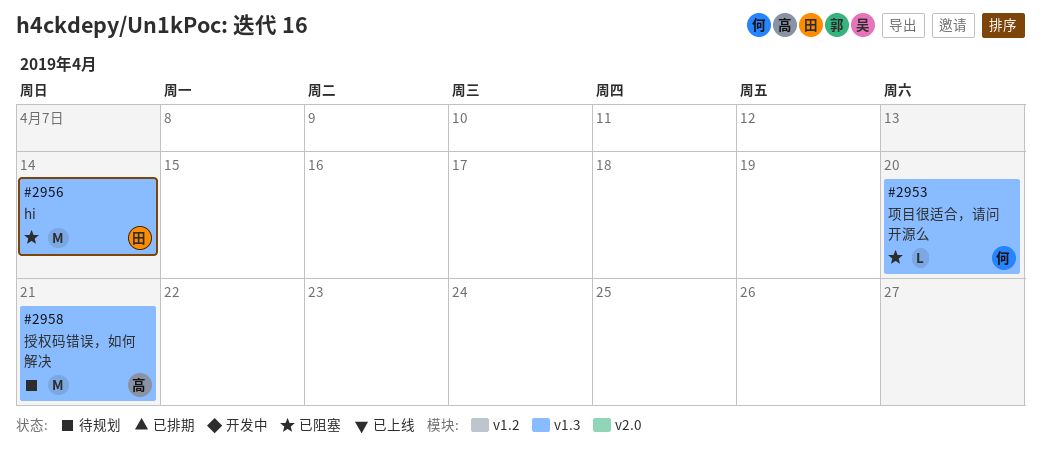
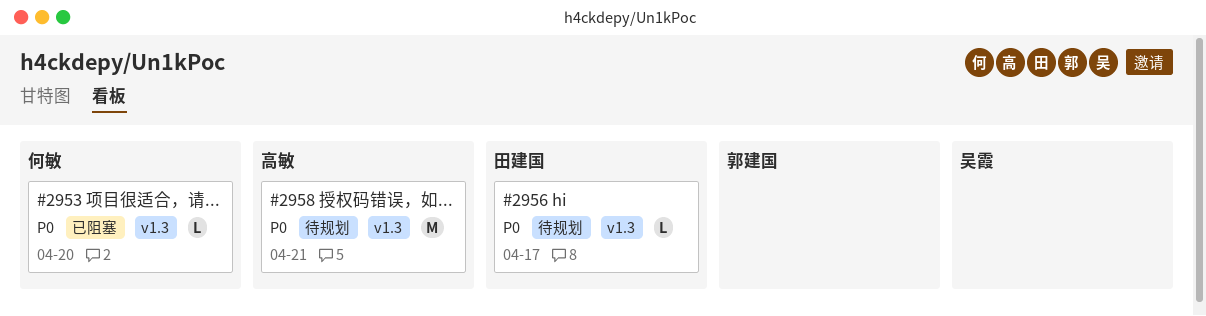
#2956, status: 已阻塞 -> 待规划
#2956, estimate: M -> L
#2956, due: Apr 14 -> Apr 17

